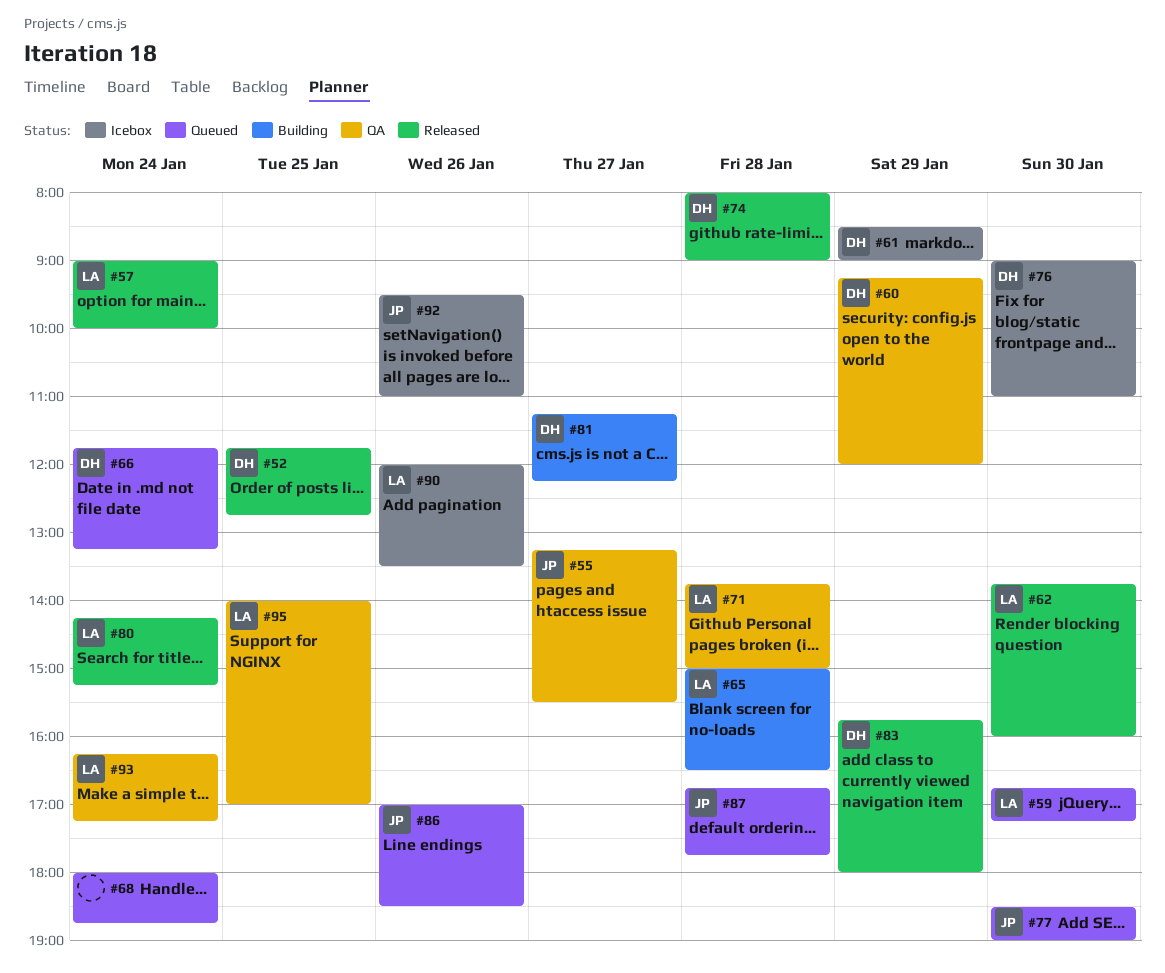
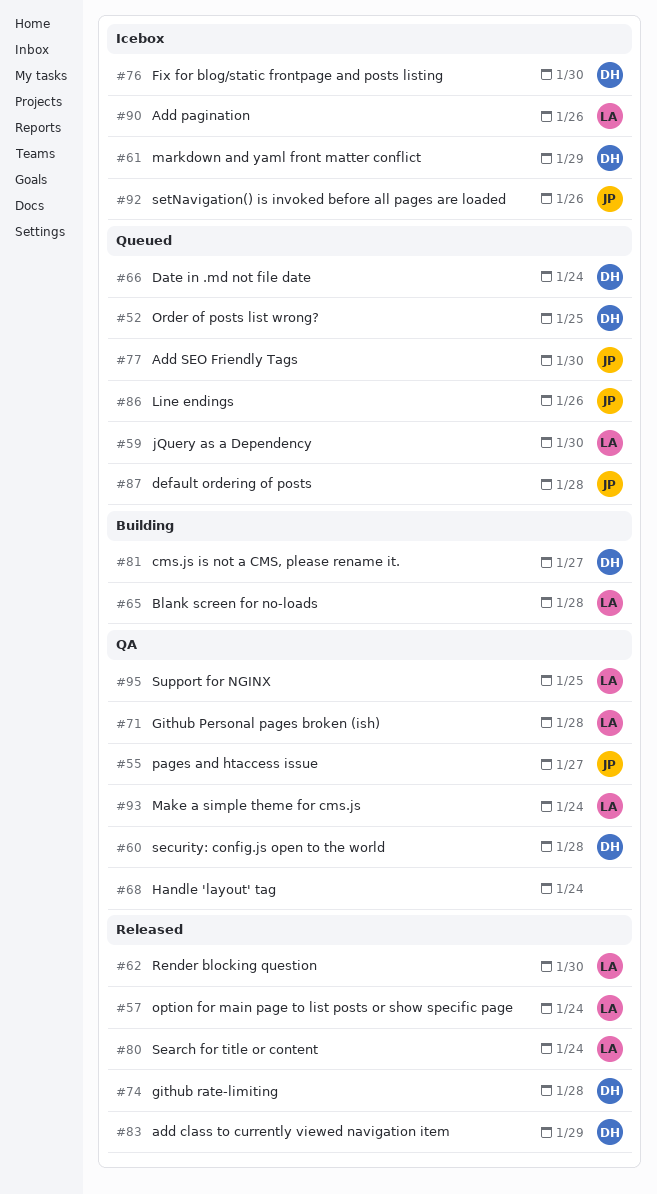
#52, status: Released -> Queued
#60, day: Jan 29 -> Jan 28
#68, status: Queued -> QA

